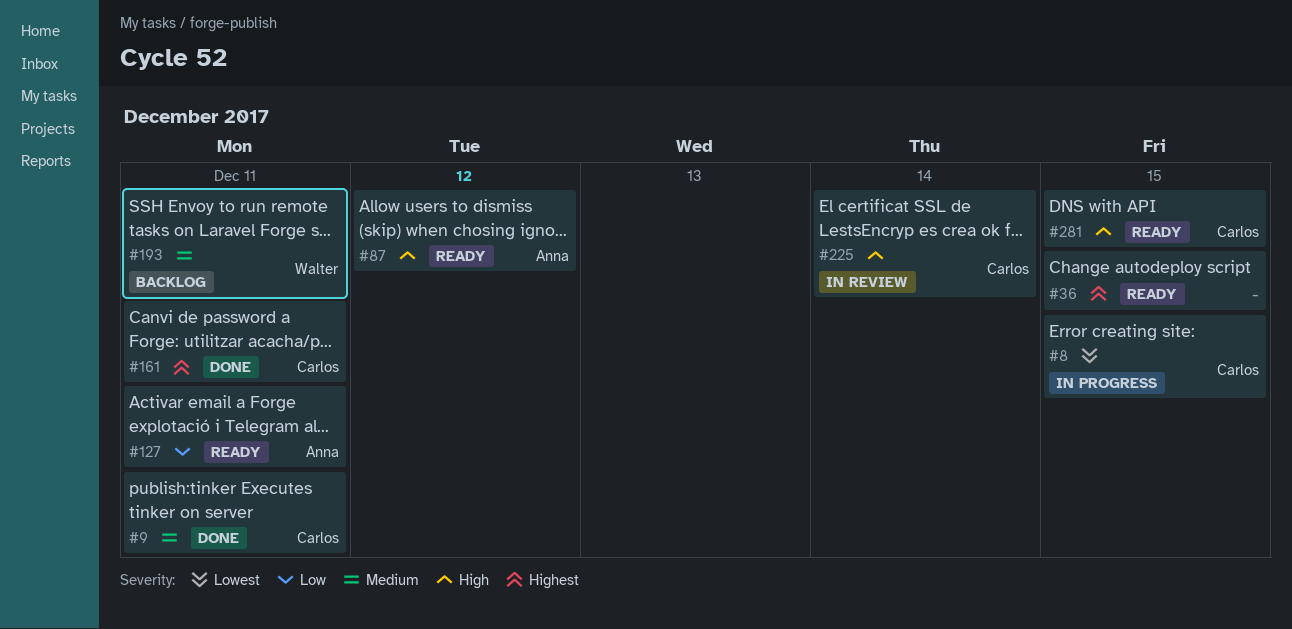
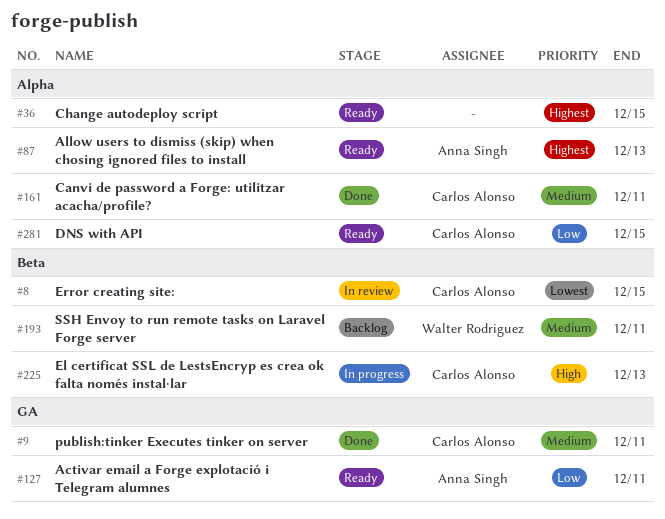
#8, status: In progress -> In review
#87, priority: High -> Highest
#87, due: Dec 12 -> Dec 13
#161, priority: Highest -> Medium
#225, status: In review -> In progress
#225, due: Dec 14 -> Dec 13
#281, priority: High -> Low

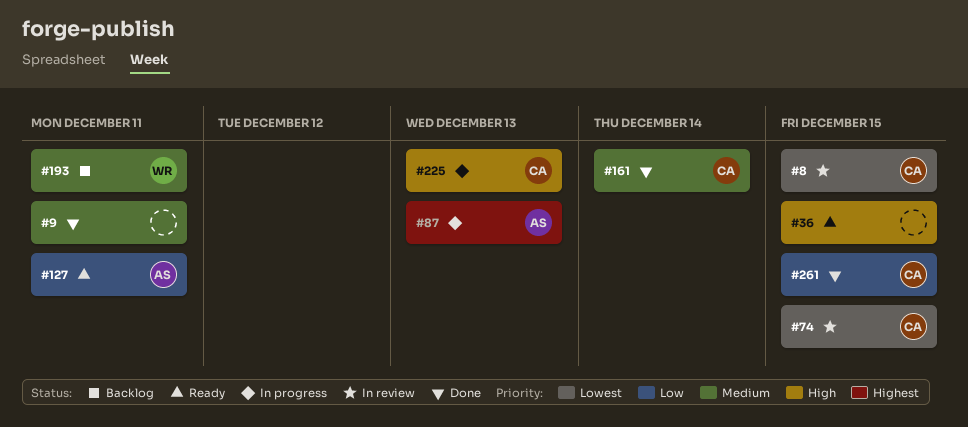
#9, owner: Carlos Alonso -> none
#36, priority: Highest -> High
#74: none -> present
#87, status: Ready -> In progress
#161, due: Dec 11 -> Dec 14
#261: none -> present
#281: present -> none

